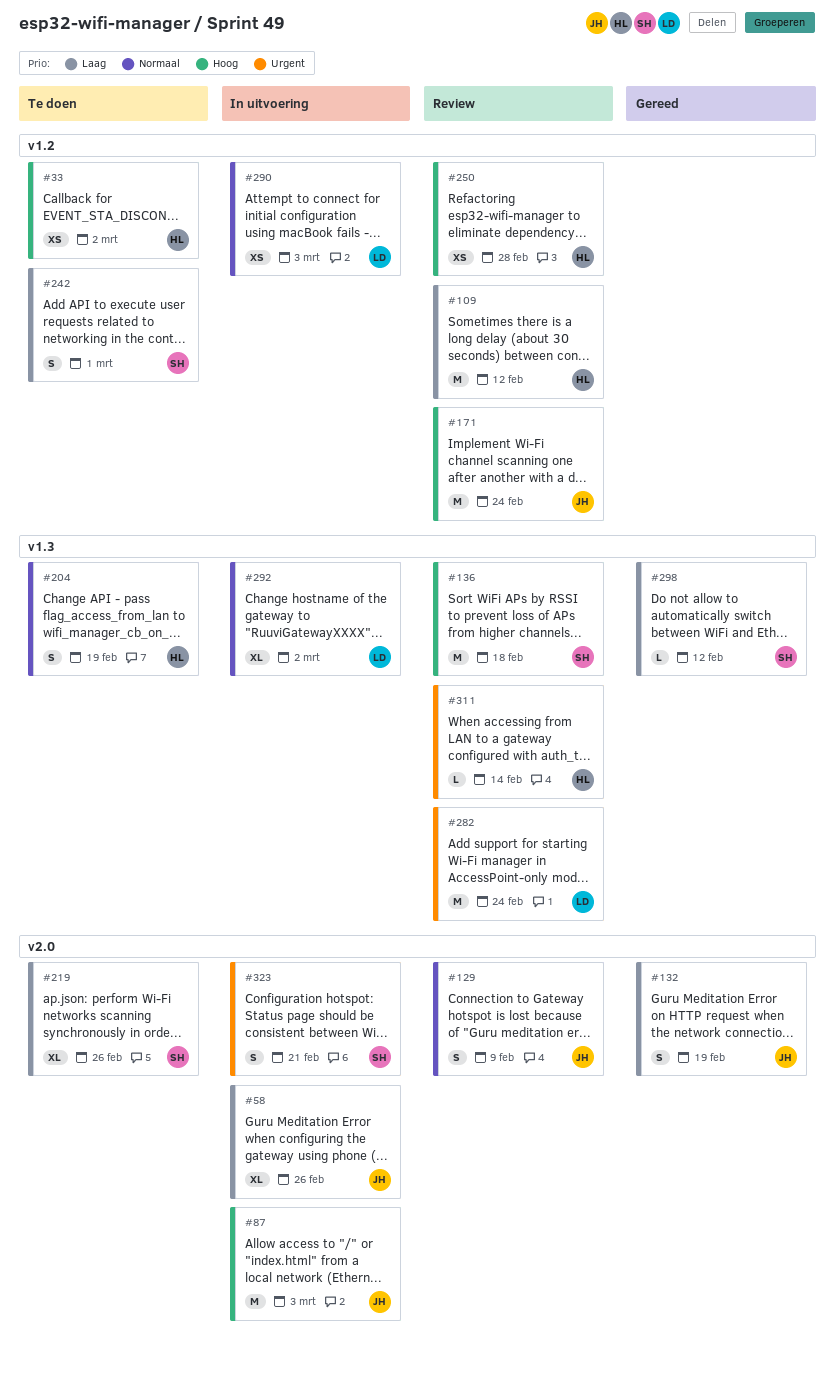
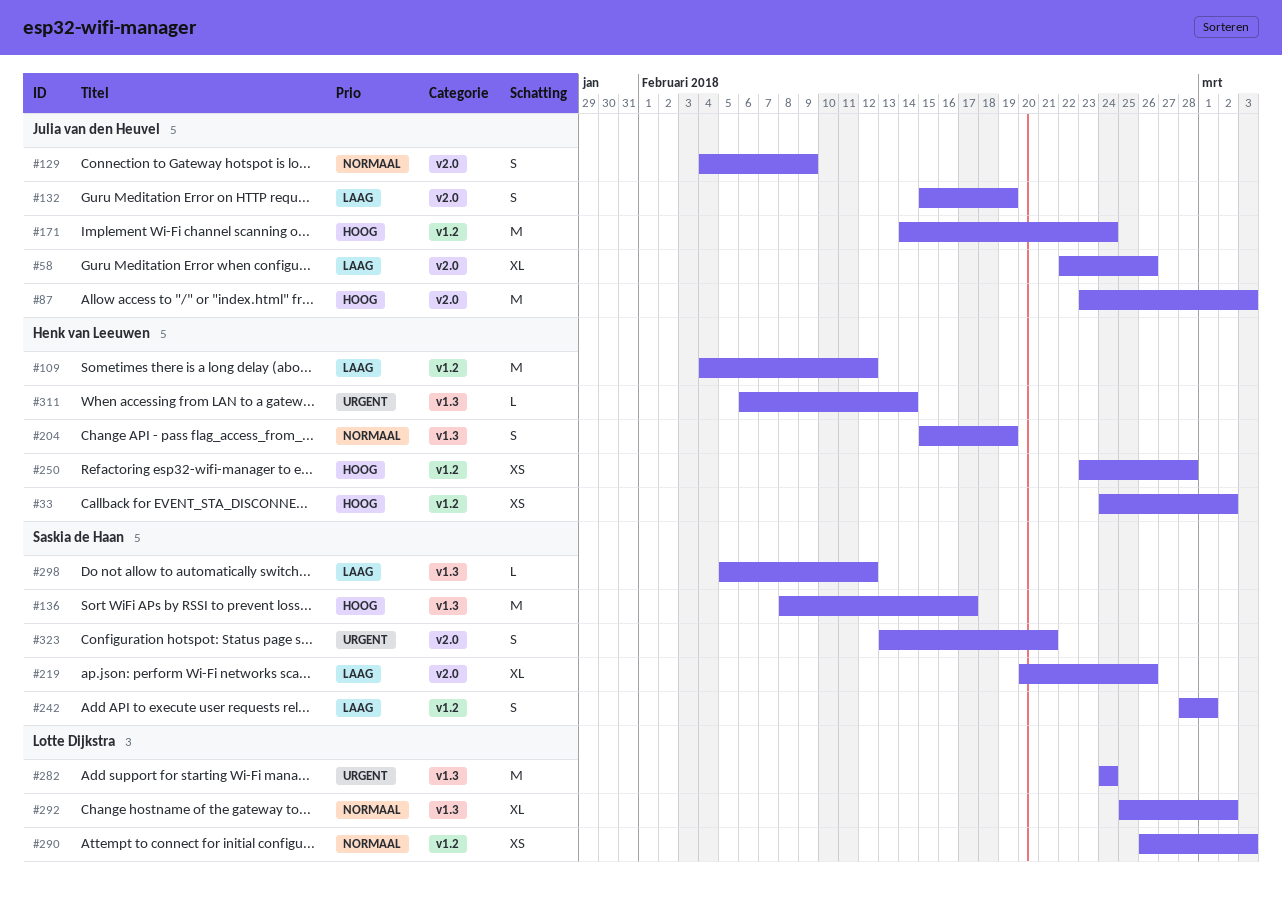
#136, due: Feb 18 -> Feb 17

